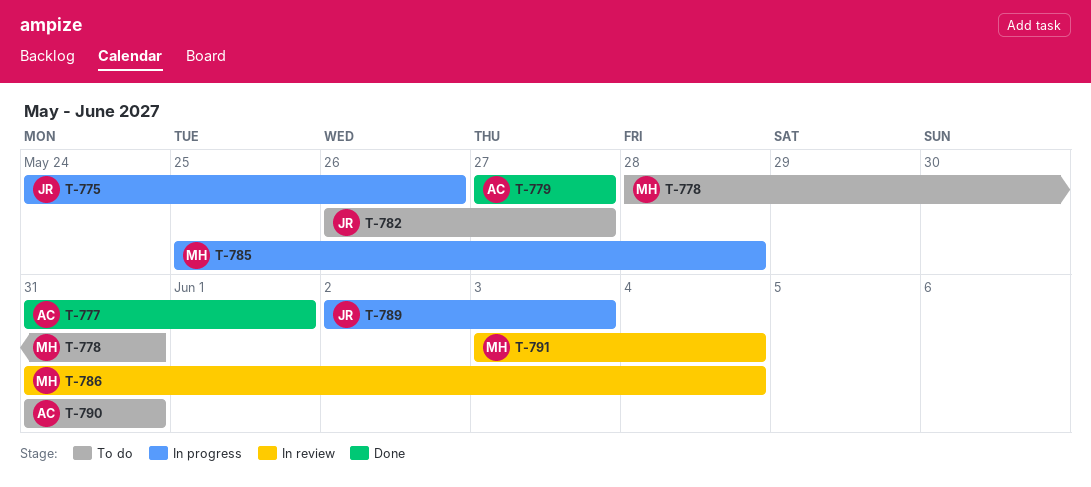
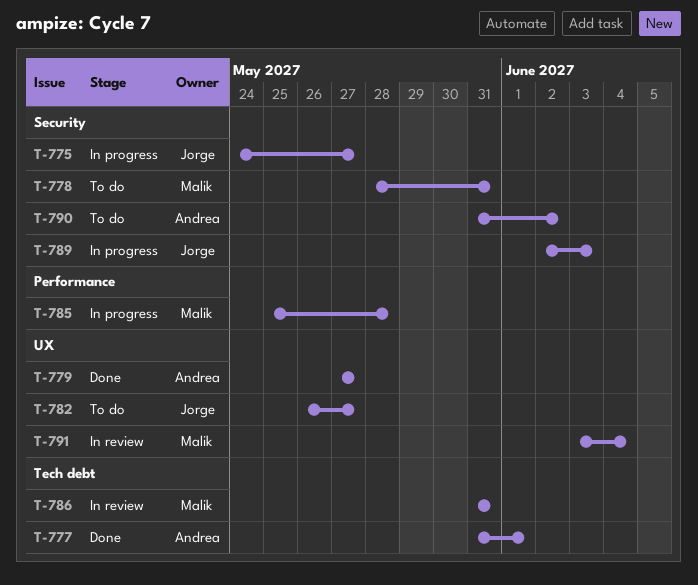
T-775, due: May 26 -> May 27
T-786, due: Jun 4 -> May 31
T-790, due: May 31 -> Jun 2

